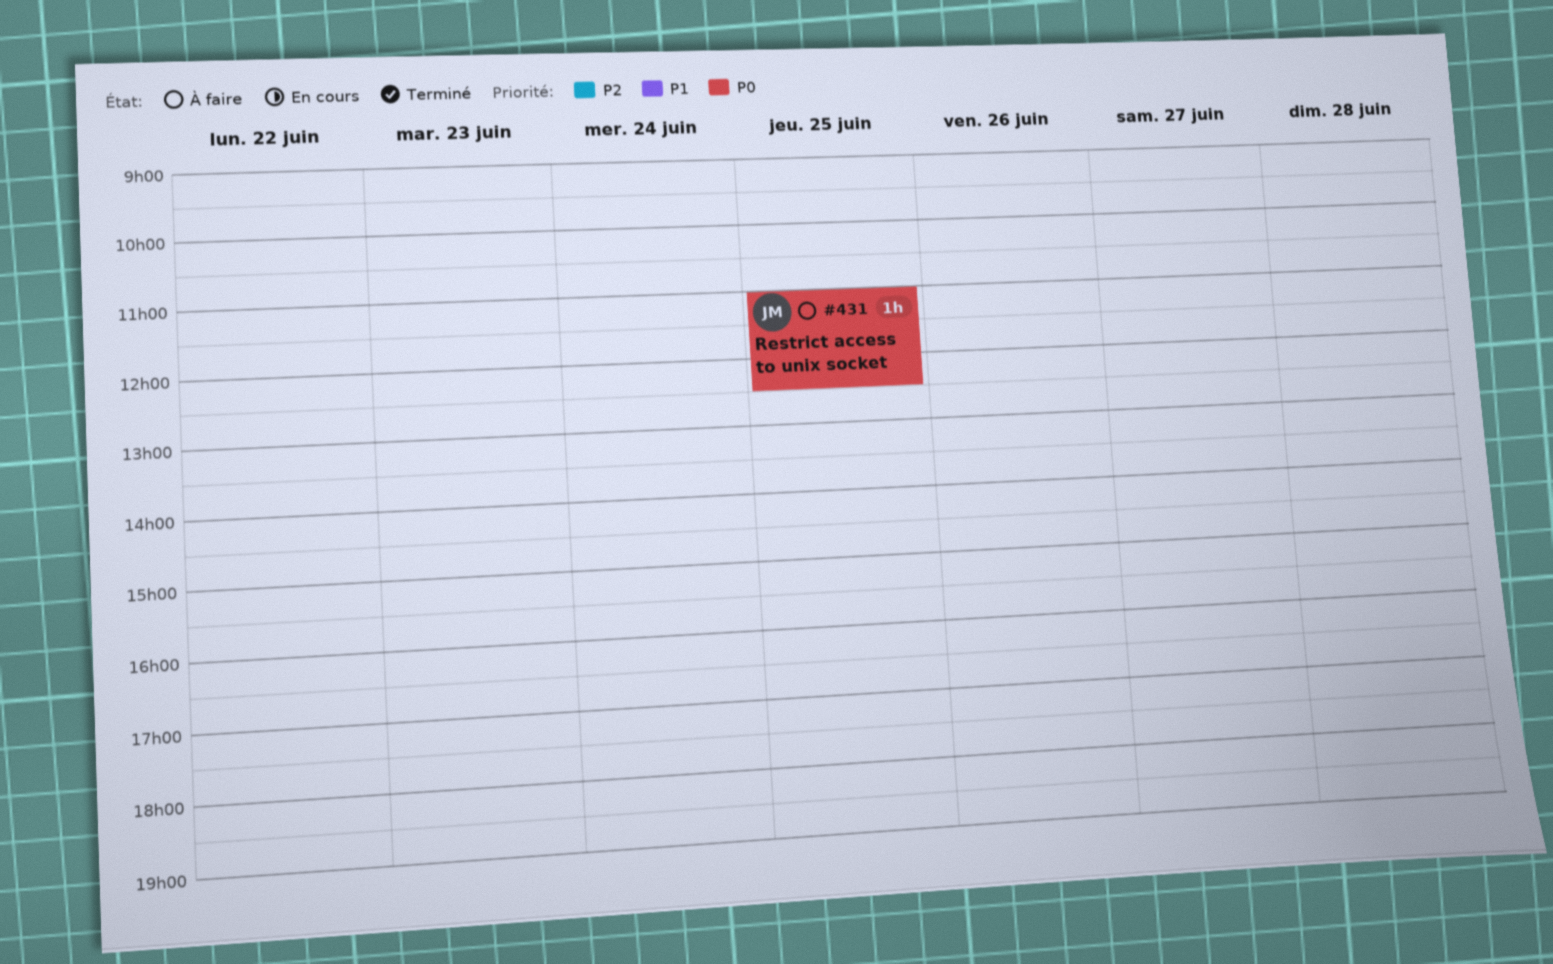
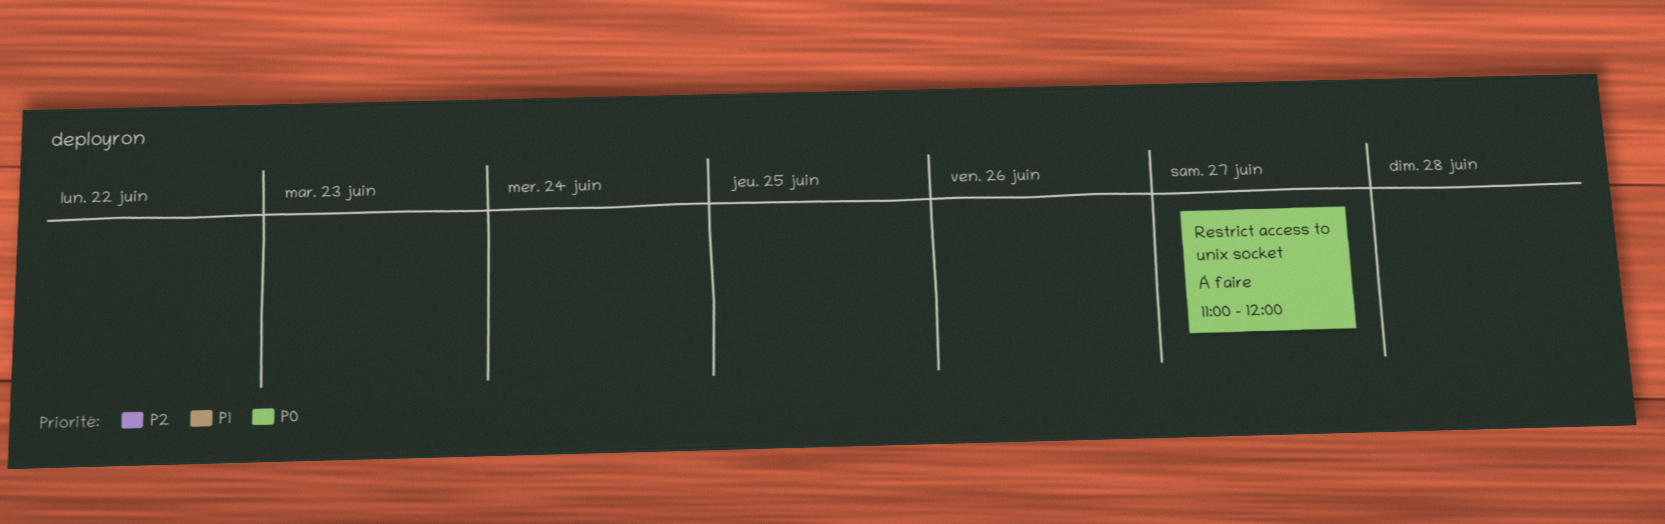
Restrict access to unix socket, day: Jun 25 -> Jun 27
Restrict access to unix socket, ends: 12:30 -> 12:00

